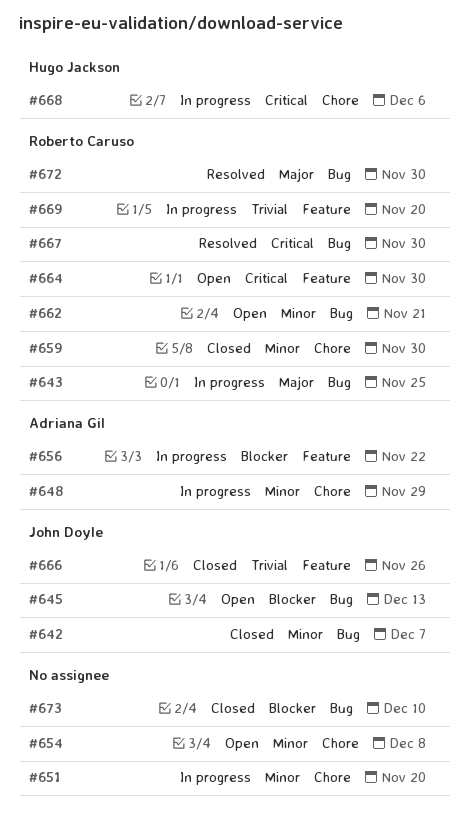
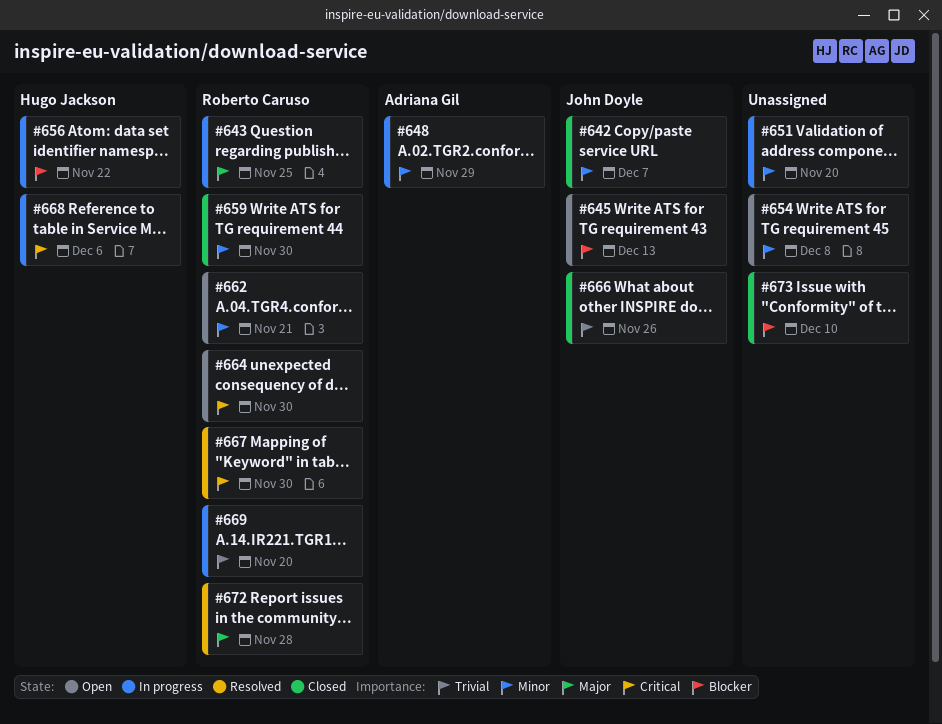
#656, owner: Adriana Gil -> Hugo Jackson
#672, due: Nov 30 -> Nov 28

